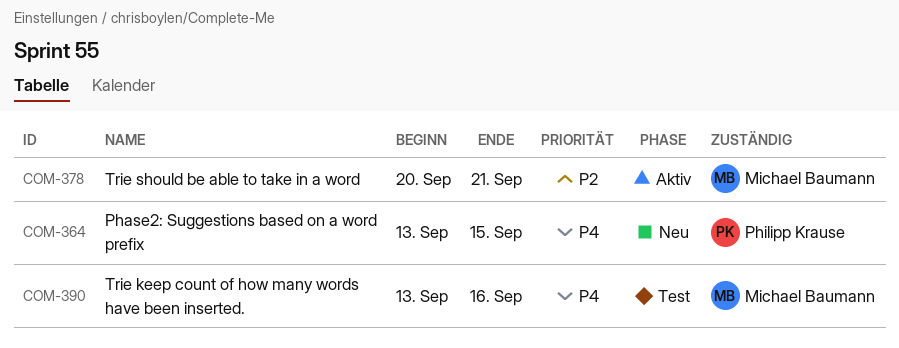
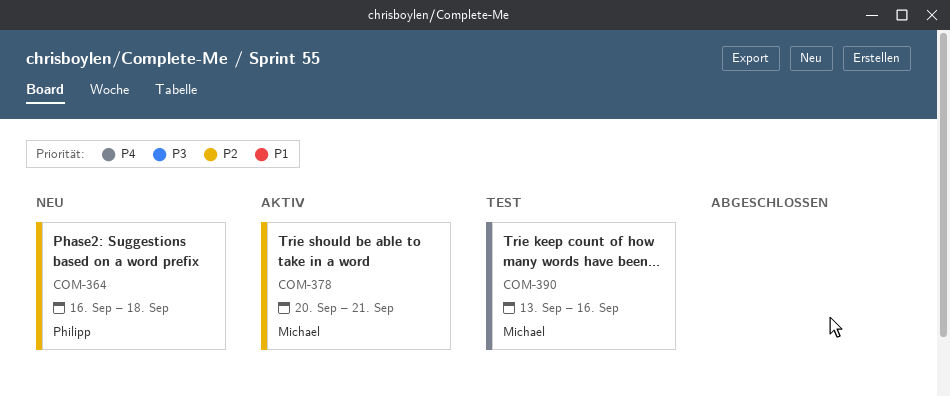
COM-364, priority: P4 -> P2
COM-364, start: Sep 13 -> Sep 16
COM-364, due: Sep 15 -> Sep 18

